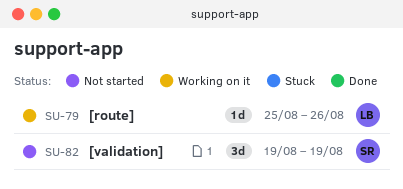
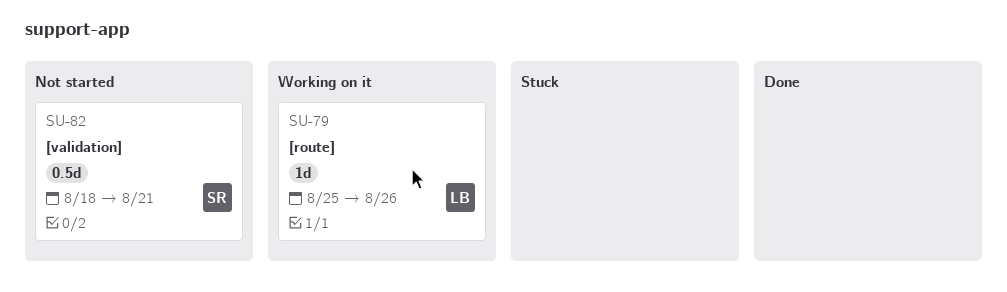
SU-82, estimate: 3d -> 0.5d
SU-82, start: Aug 19 -> Aug 18
SU-82, due: Aug 19 -> Aug 21

